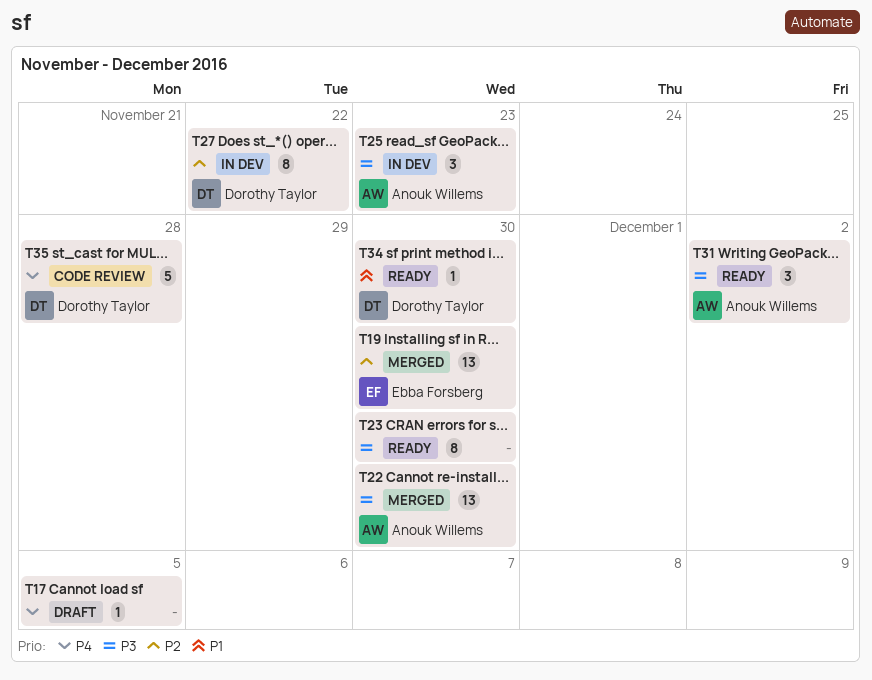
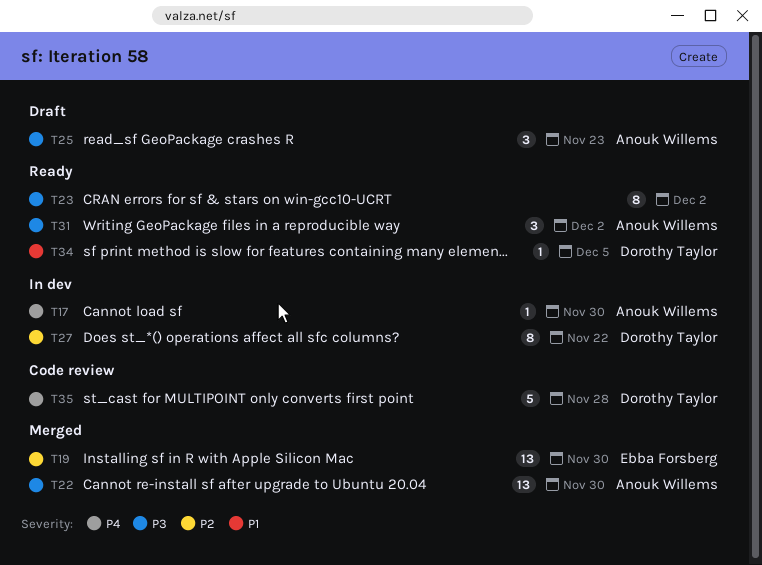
T17, status: Draft -> In dev
T17, owner: none -> Anouk Willems
T17, due: Dec 5 -> Nov 30
T23, due: Nov 30 -> Dec 2
T25, status: In dev -> Draft
T34, due: Nov 30 -> Dec 5

